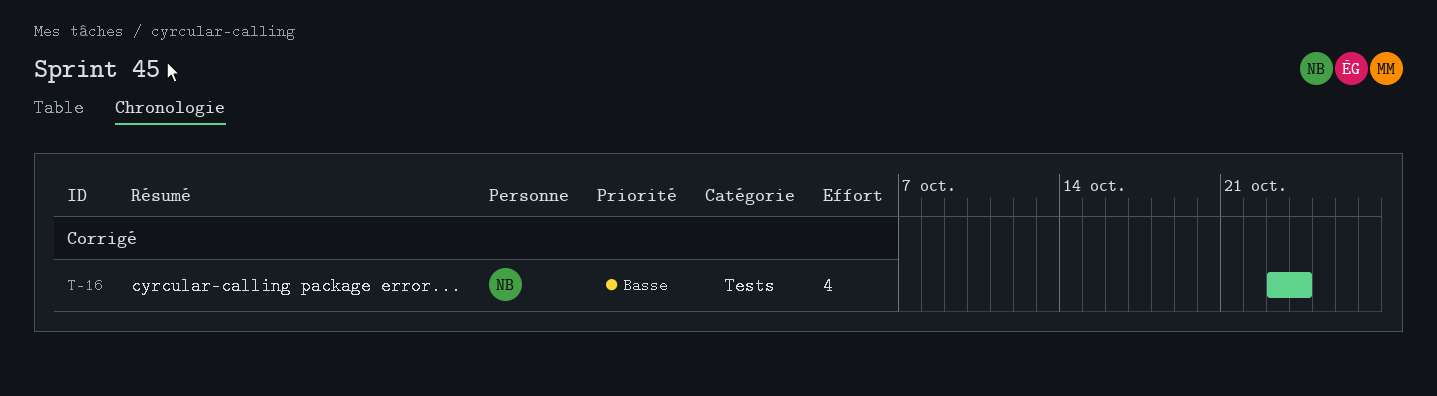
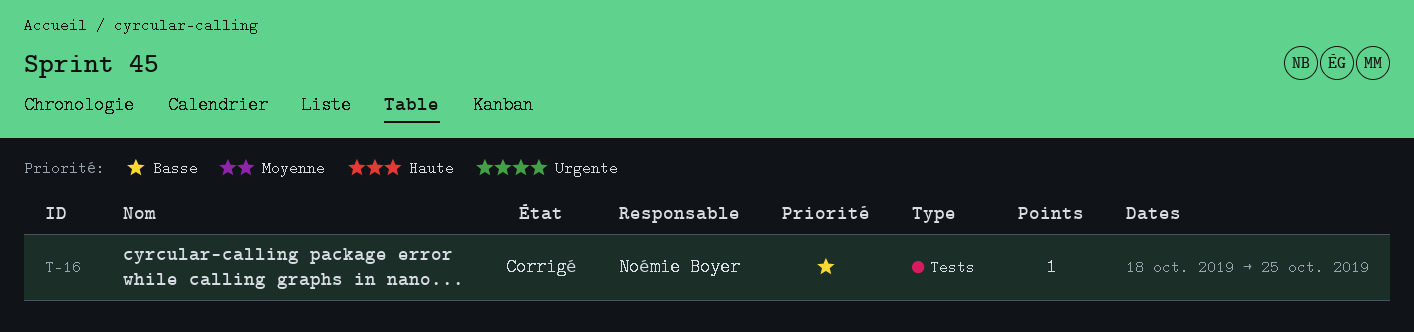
T-16, estimate: 4 -> 1
T-16, start: Oct 23 -> Oct 18
T-16, due: Oct 24 -> Oct 25

